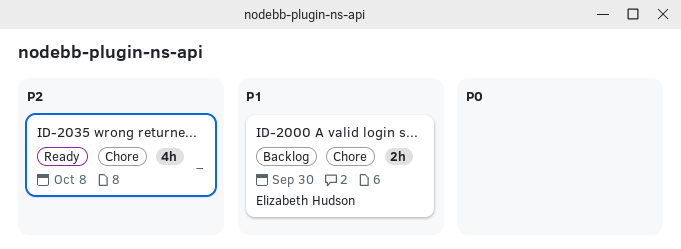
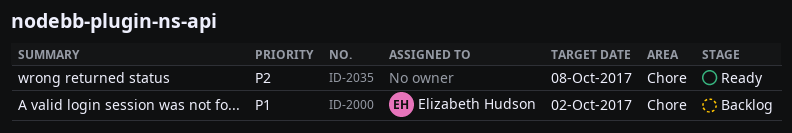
ID-2000, due: Sep 30 -> Oct 2

